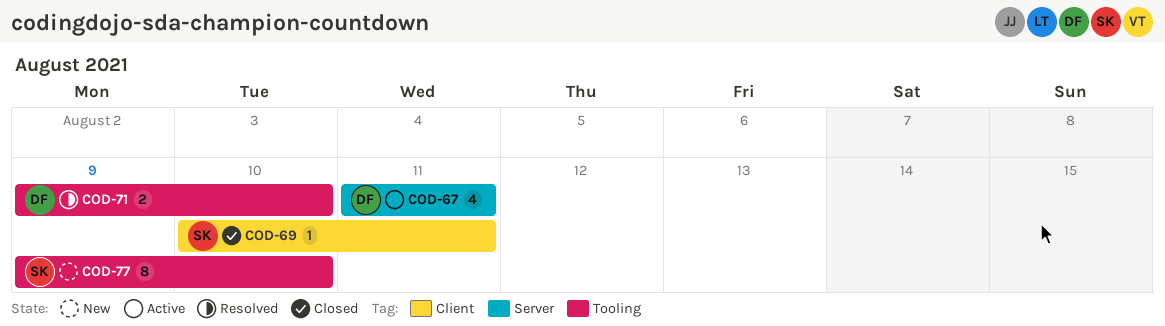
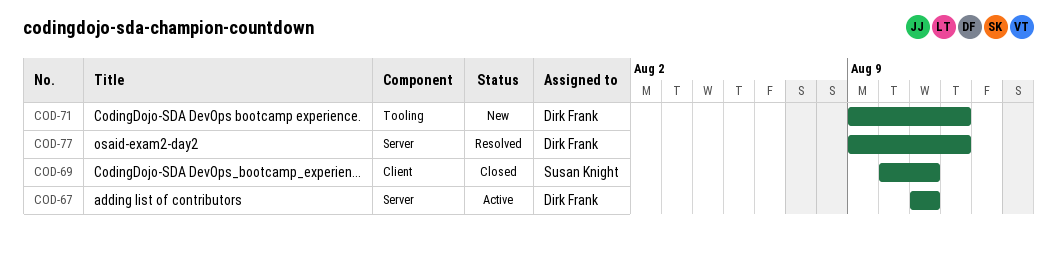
COD-71, status: Resolved -> New
COD-71, due: Aug 10 -> Aug 12
COD-77, status: New -> Resolved
COD-77, owner: Susan Knight -> Dirk Frank
COD-77, label: Tooling -> Server
COD-77, due: Aug 10 -> Aug 12

